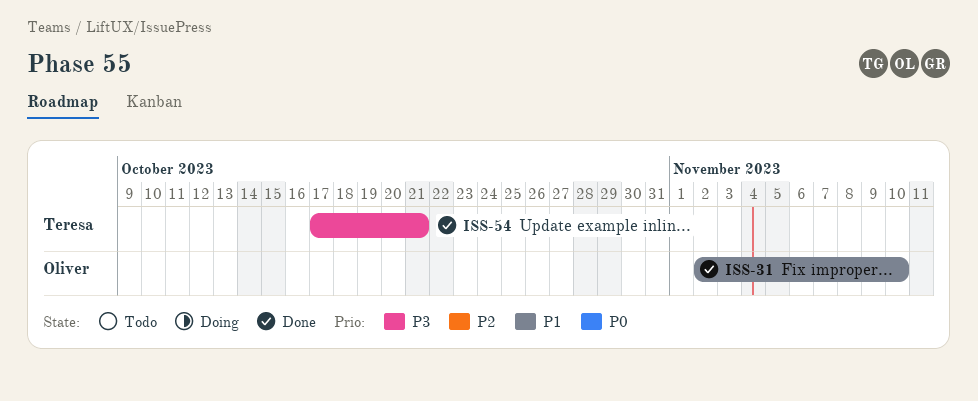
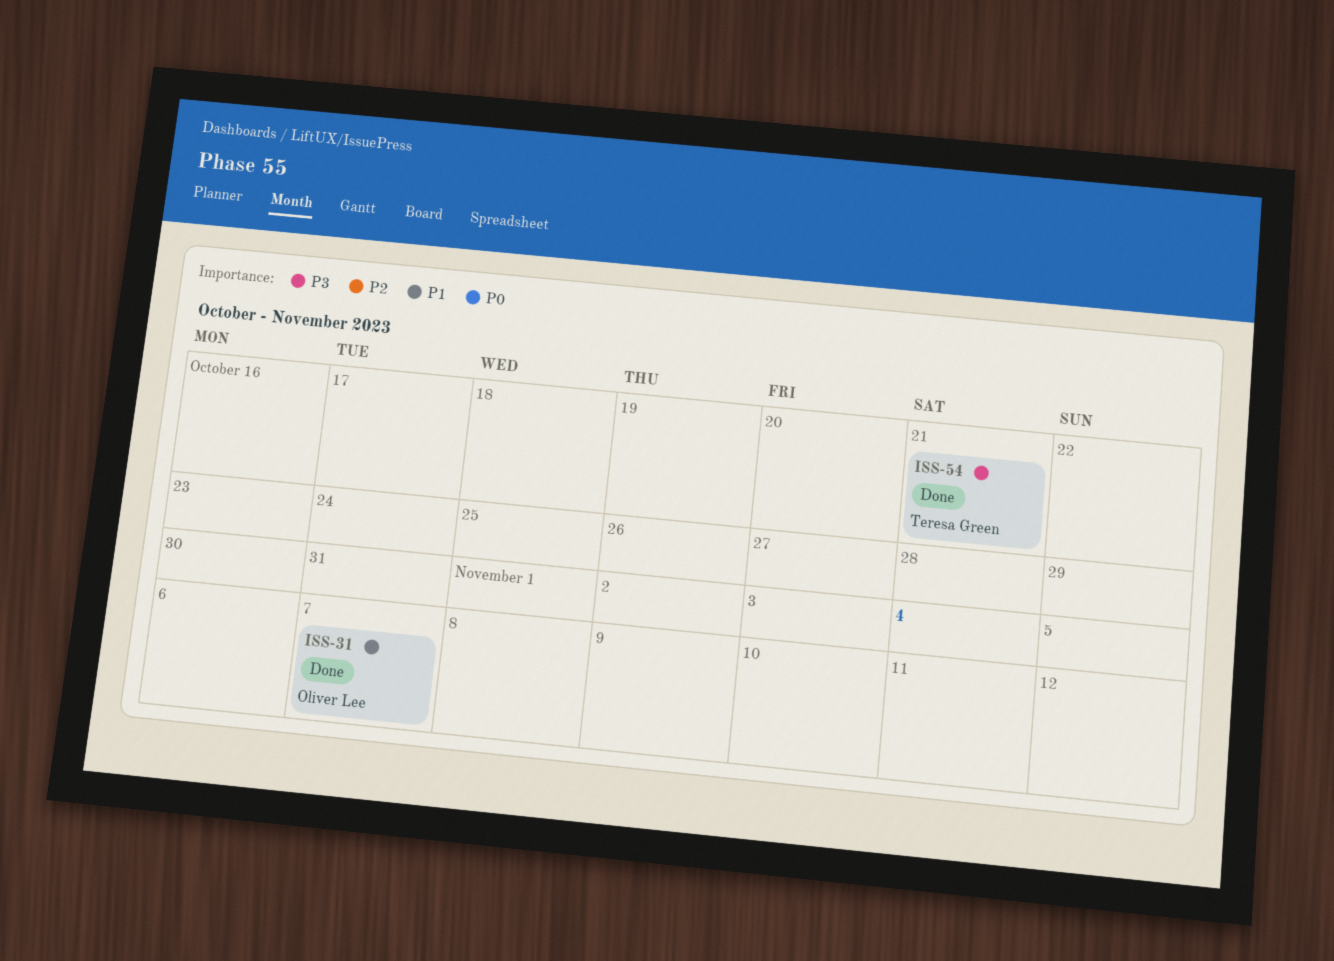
ISS-31, due: Nov 10 -> Nov 7

